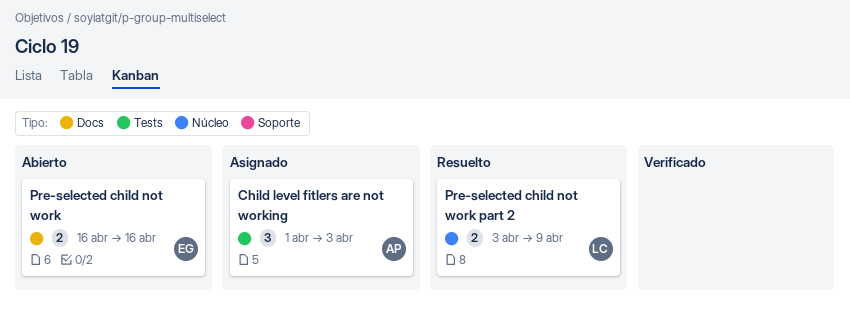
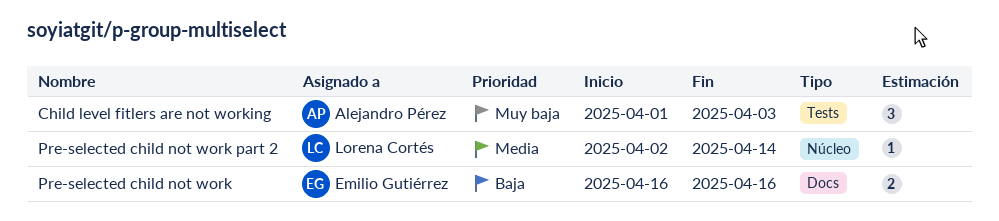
Pre-selected child not work part 2, estimate: 2 -> 1
Pre-selected child not work part 2, start: Apr 3 -> Apr 2
Pre-selected child not work part 2, due: Apr 9 -> Apr 14

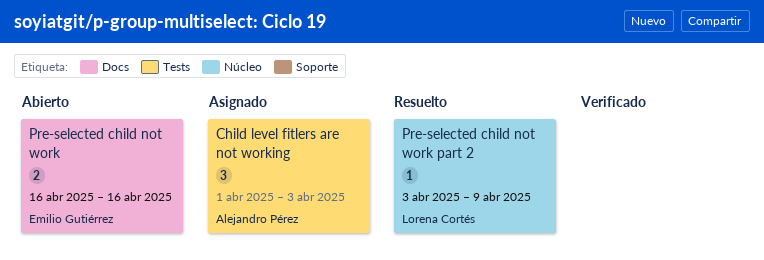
Pre-selected child not work part 2, start: Apr 2 -> Apr 3
Pre-selected child not work part 2, due: Apr 14 -> Apr 9

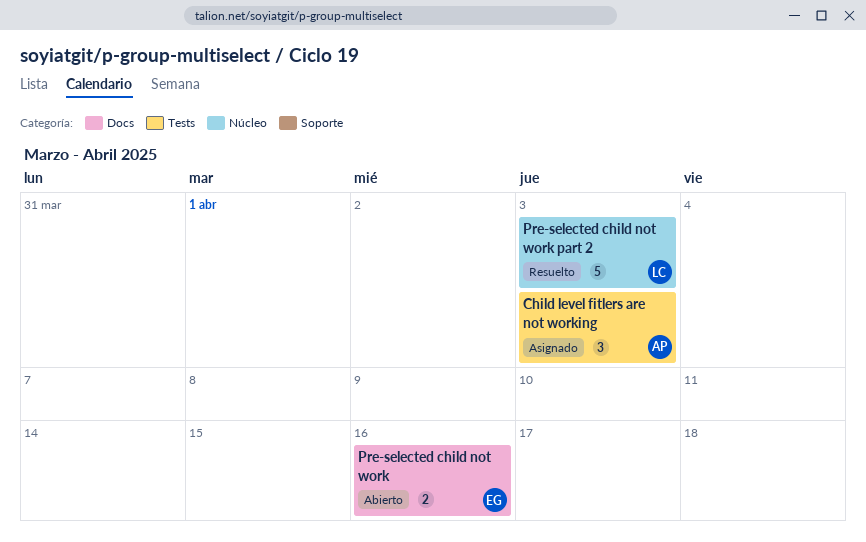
Pre-selected child not work part 2, estimate: 1 -> 5
Pre-selected child not work part 2, due: Apr 9 -> Apr 3

